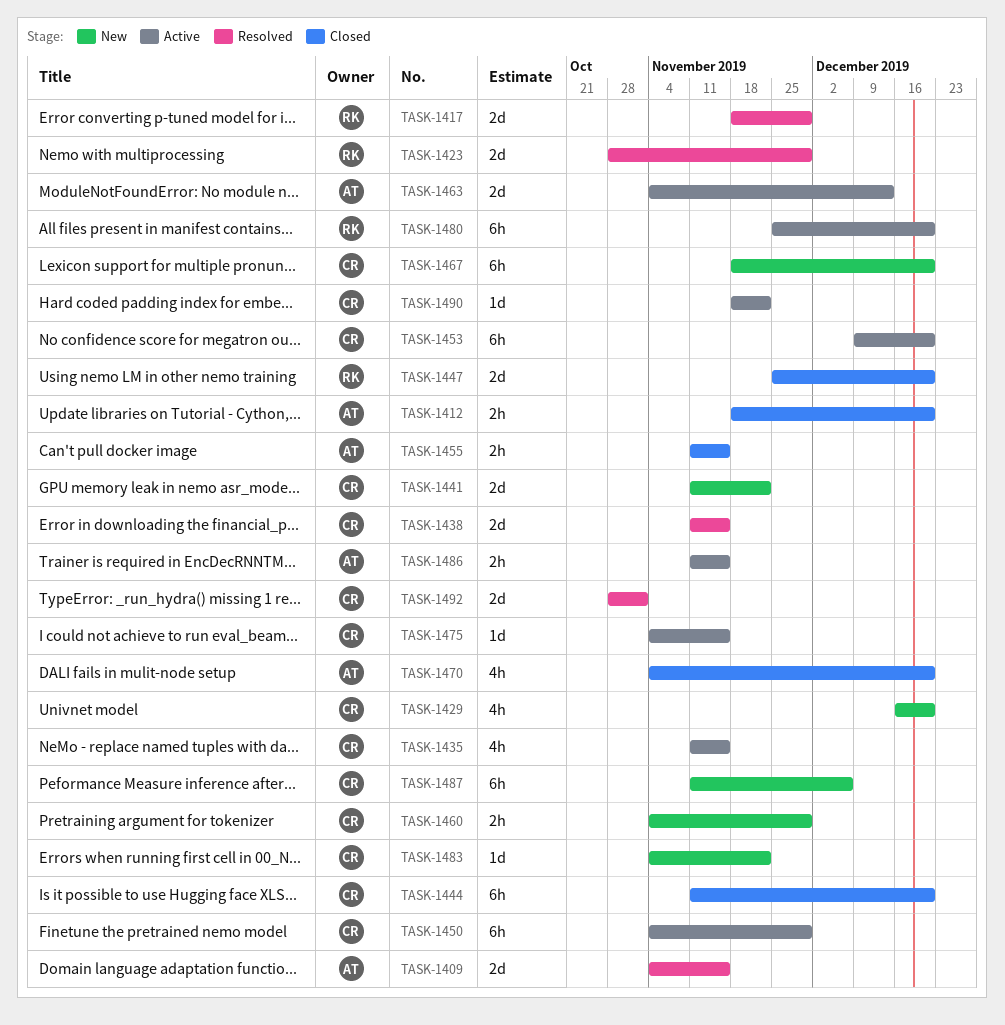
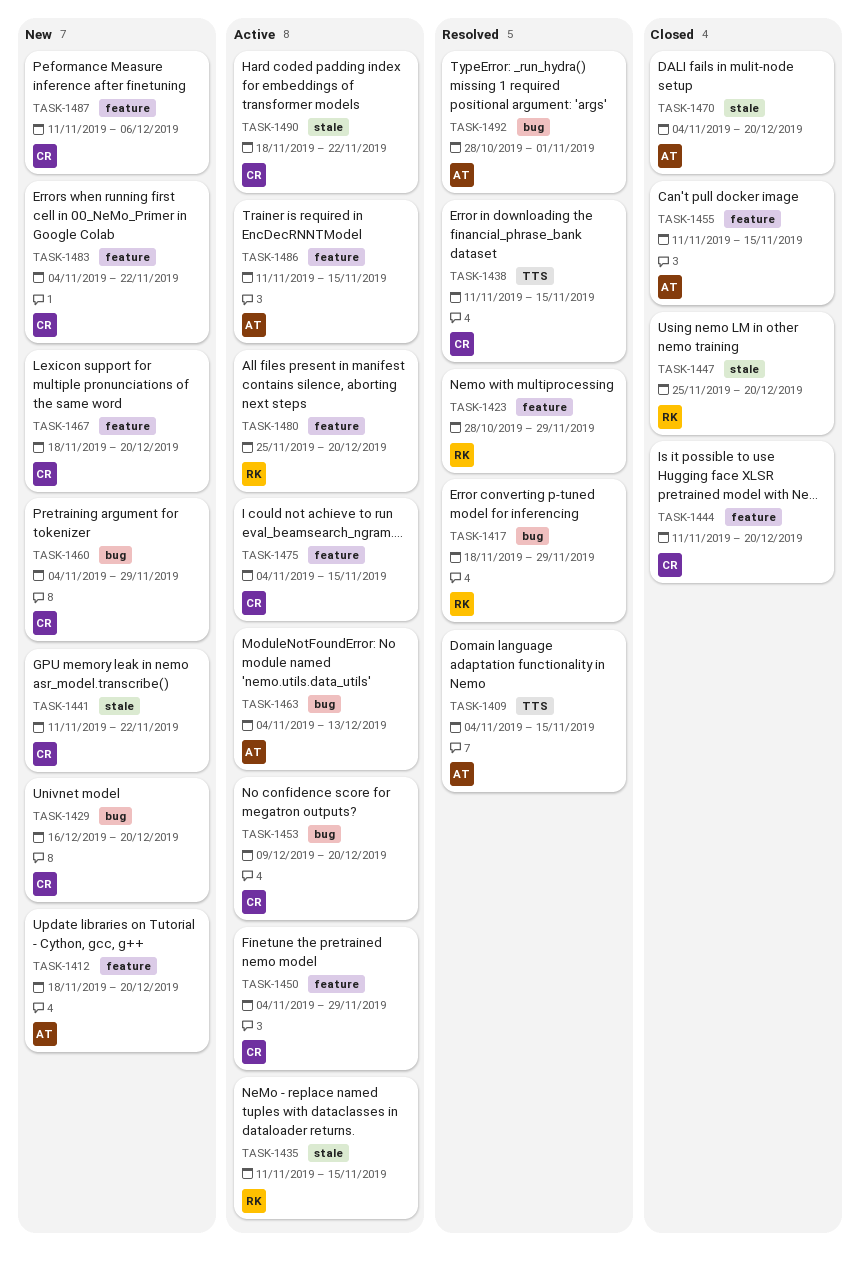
TASK-1412, status: Closed -> New
TASK-1435, owner: CR -> RK
TASK-1492, owner: CR -> AT

